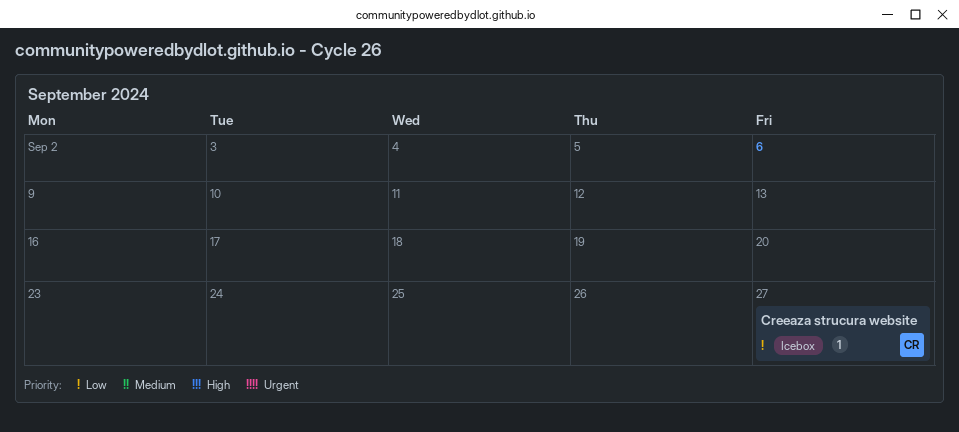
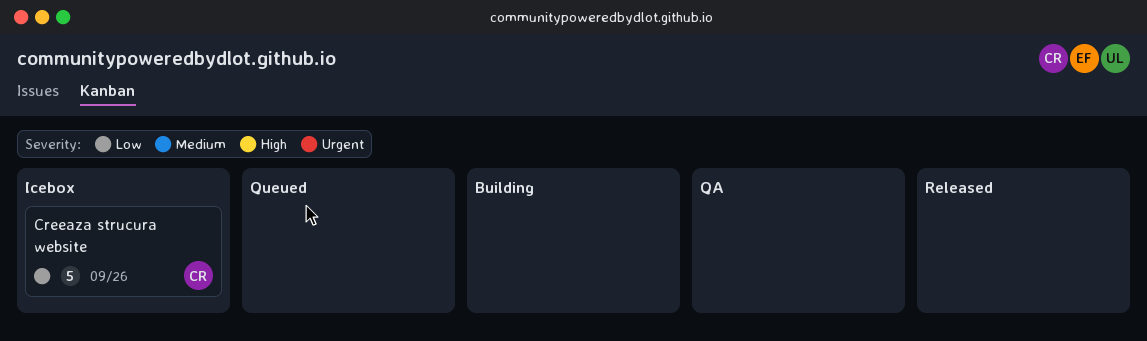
Creeaza strucura website, estimate: 1 -> 5
Creeaza strucura website, due: Sep 27 -> Sep 26

